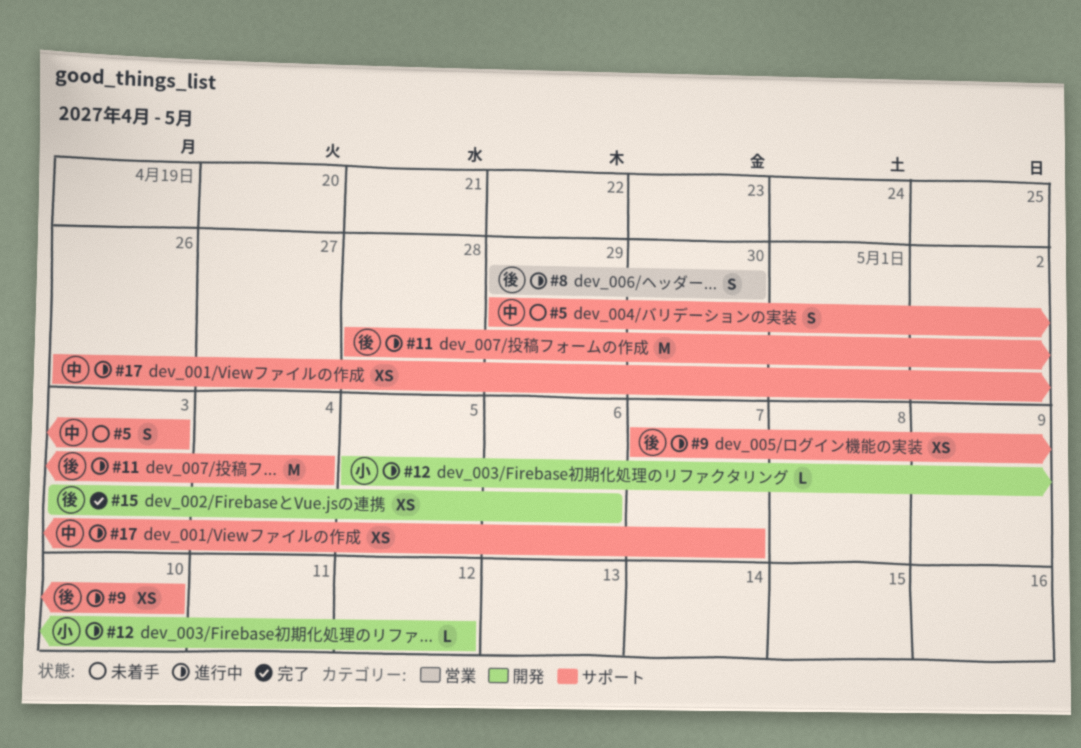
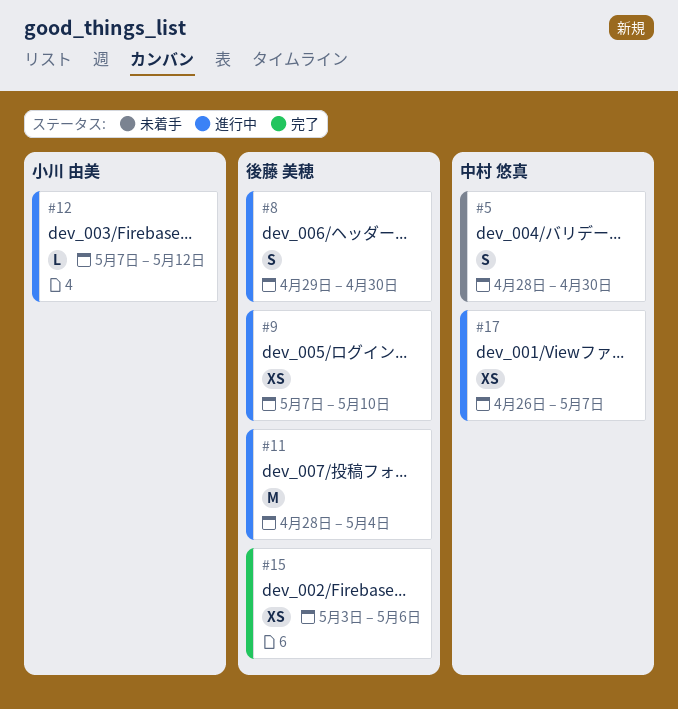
#5, start: Apr 29 -> Apr 28
#5, due: May 3 -> Apr 30
#12, start: May 5 -> May 7

